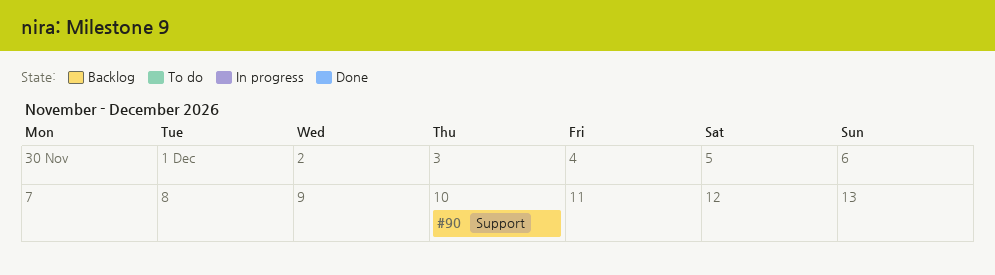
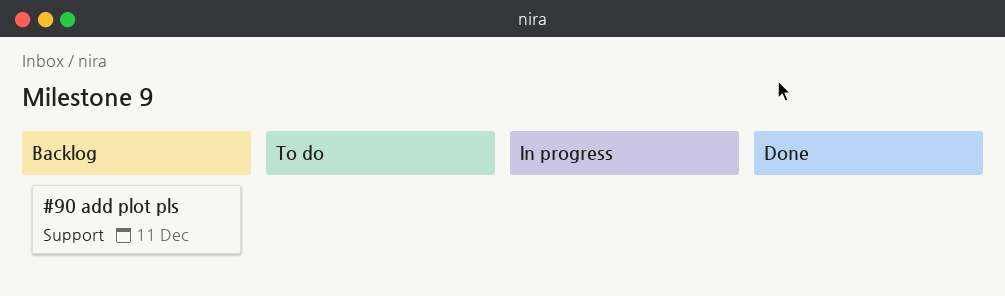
#90, due: Dec 10 -> Dec 11

